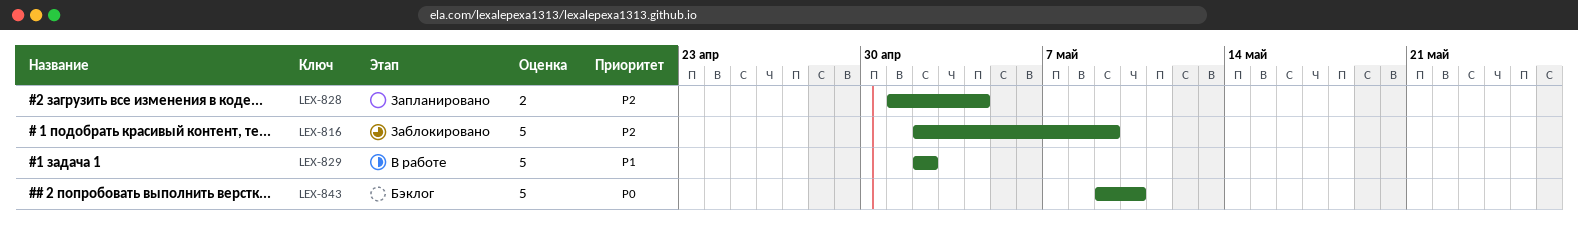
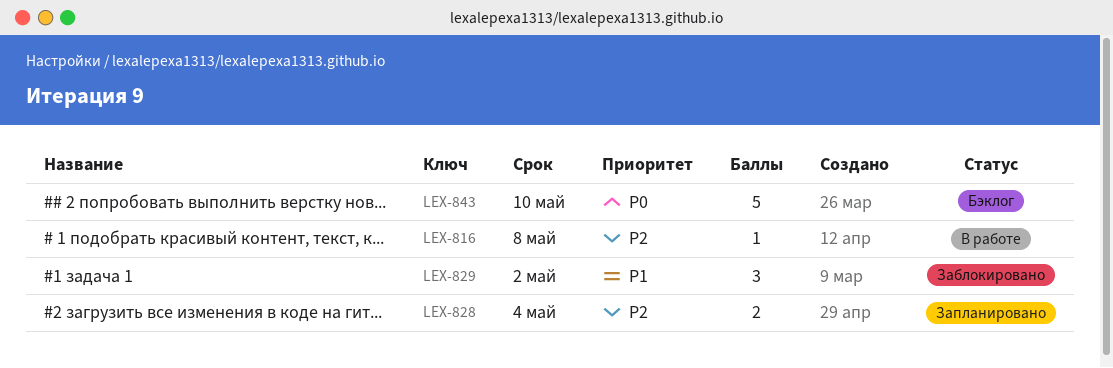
LEX-816, status: Заблокировано -> В работе
LEX-816, estimate: 5 -> 1
LEX-816, due: May 9 -> May 8
LEX-829, status: В работе -> Заблокировано
LEX-829, estimate: 5 -> 3

